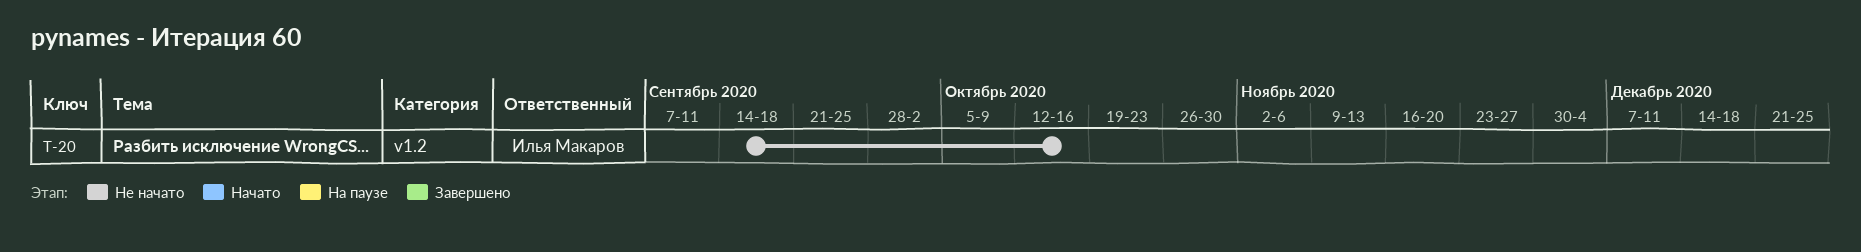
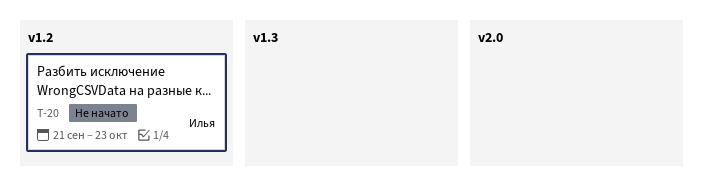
T-20, start: Sep 14 -> Sep 21
T-20, due: Oct 16 -> Oct 23

